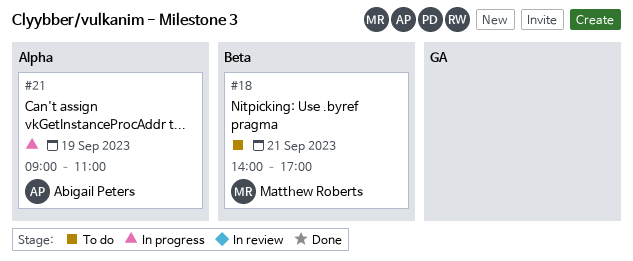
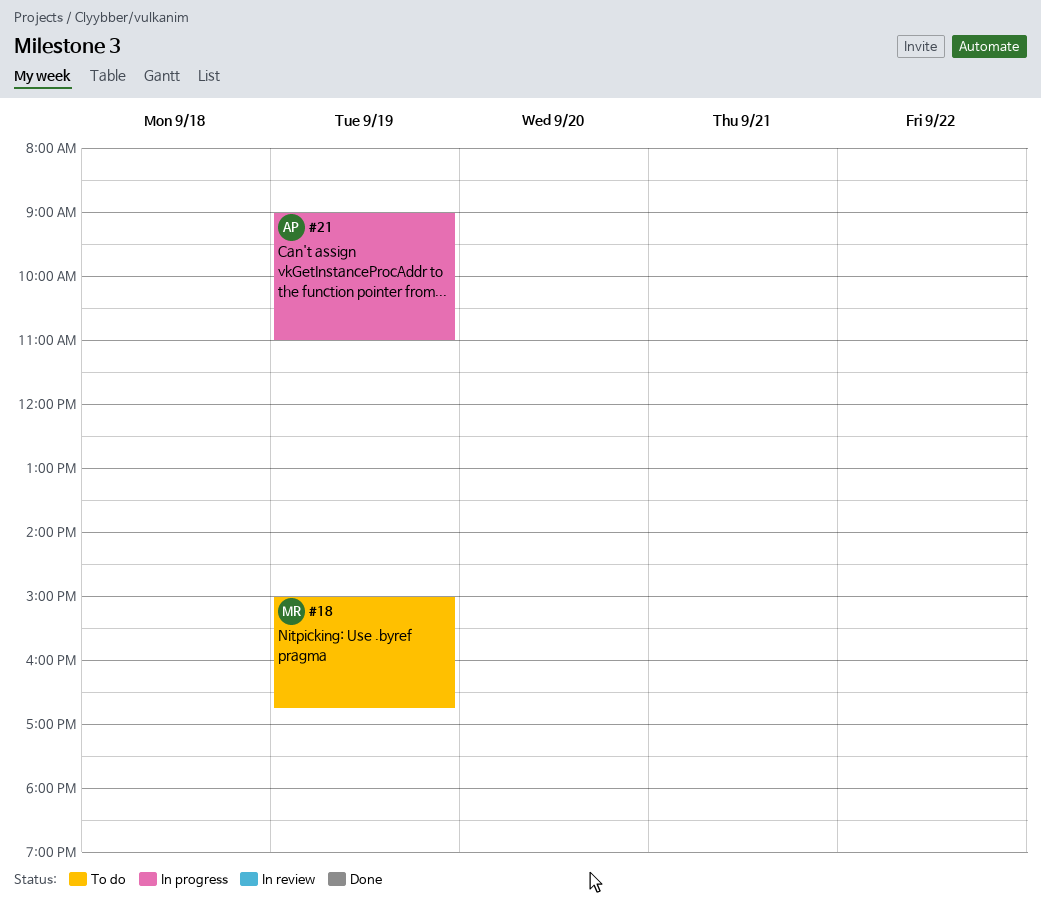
#18, day: Sep 21 -> Sep 19
#18, begins: 14:00 -> 15:00
#18, ends: 17:00 -> 16:45

